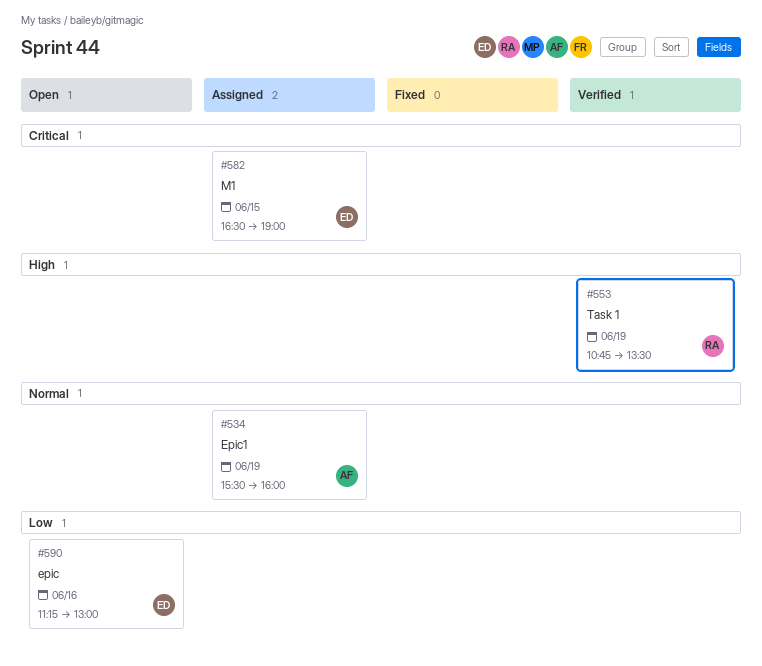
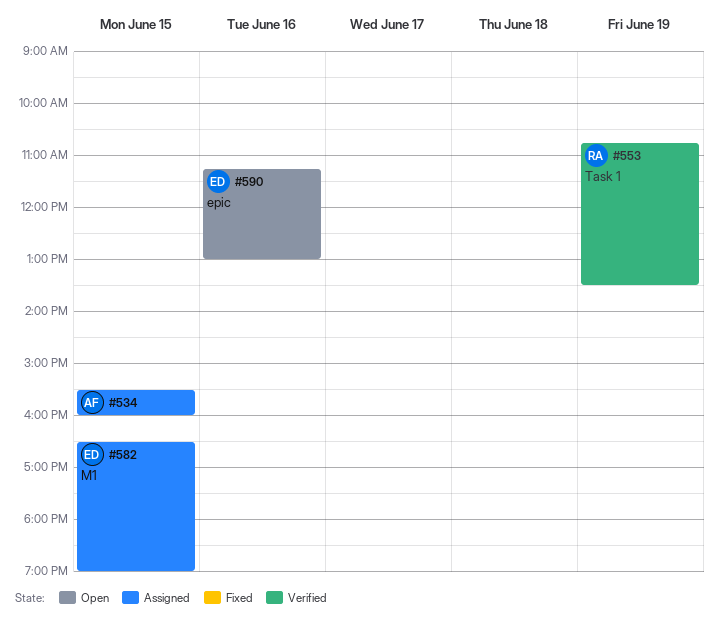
#534, day: Jun 19 -> Jun 15

